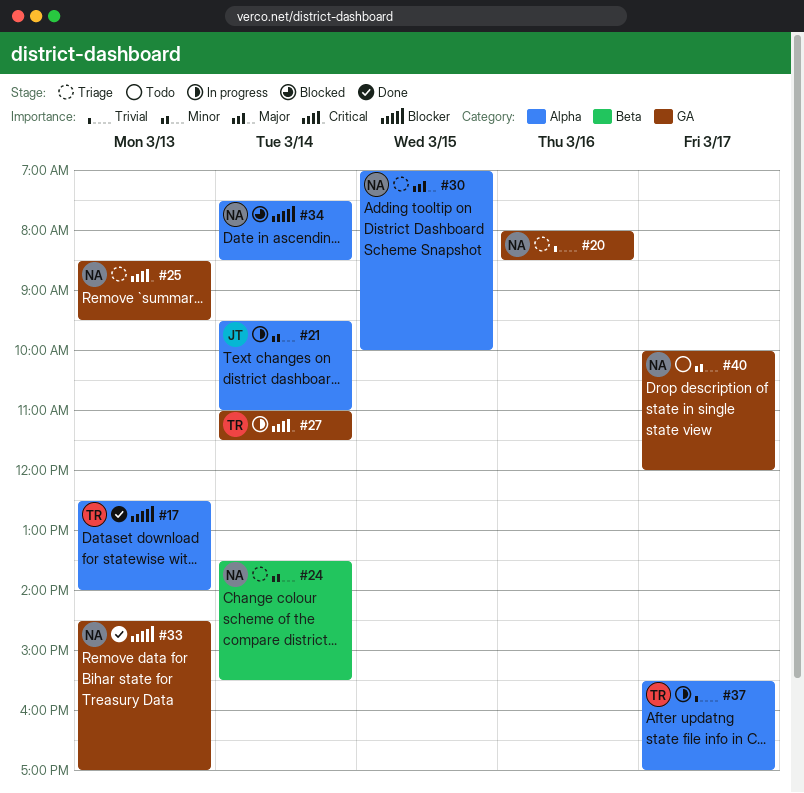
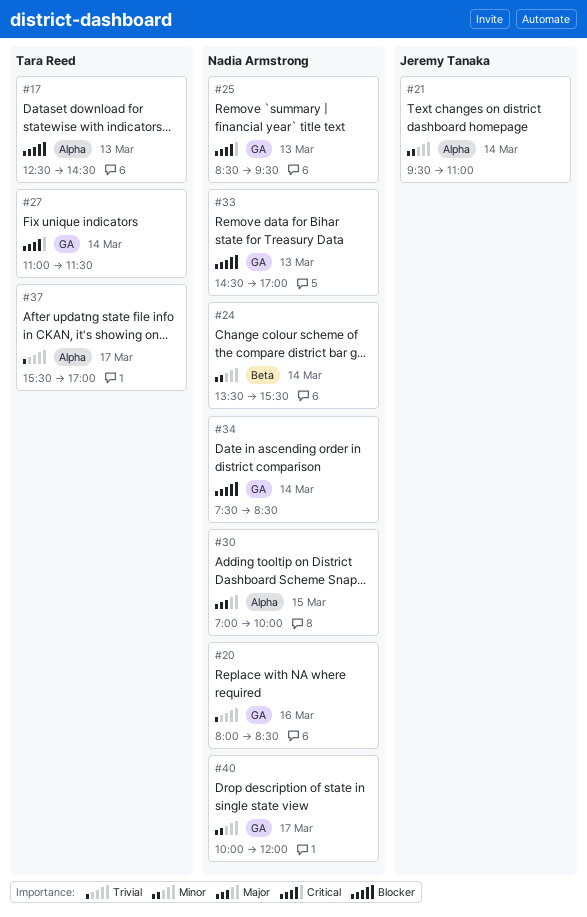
#17, ends: 14:00 -> 14:30
#34, label: Alpha -> GA

